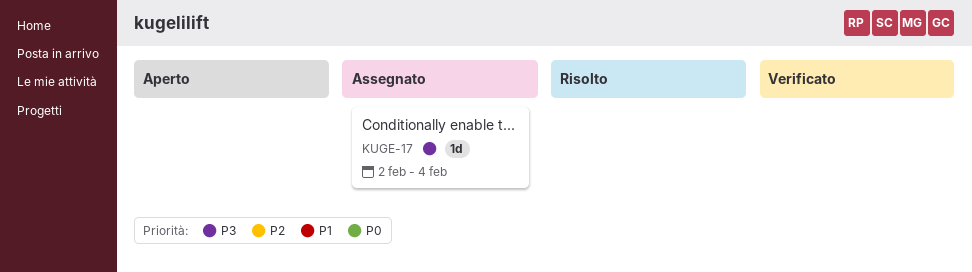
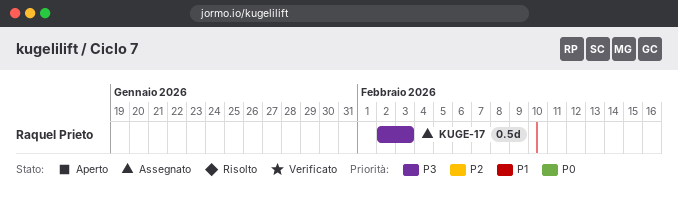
KUGE-17, estimate: 1d -> 0.5d
KUGE-17, due: Feb 4 -> Feb 3

